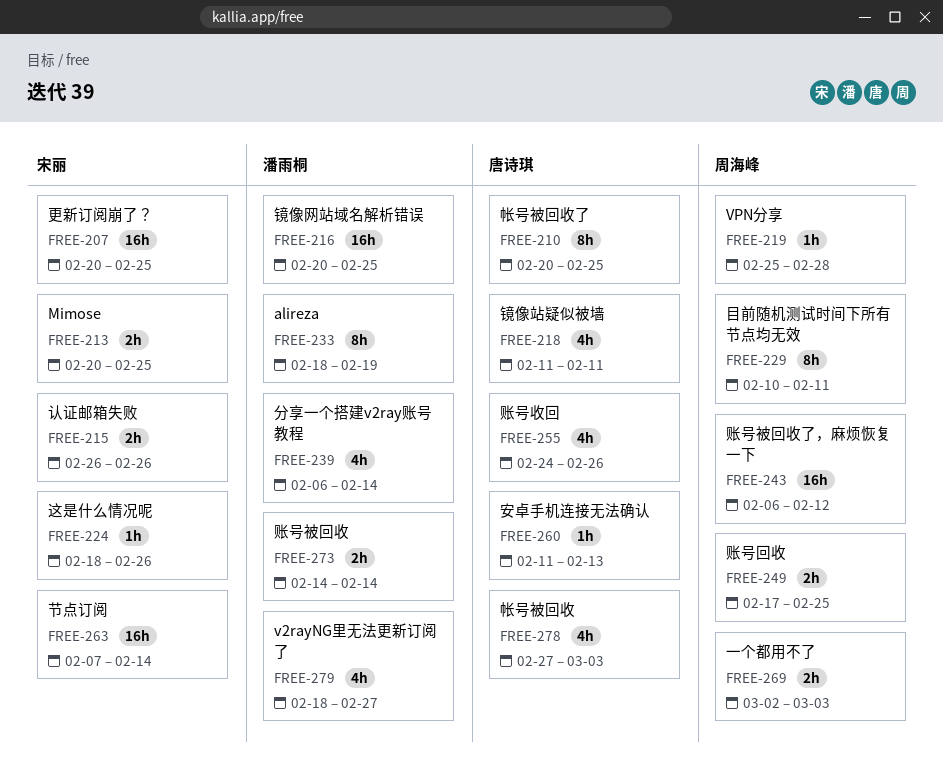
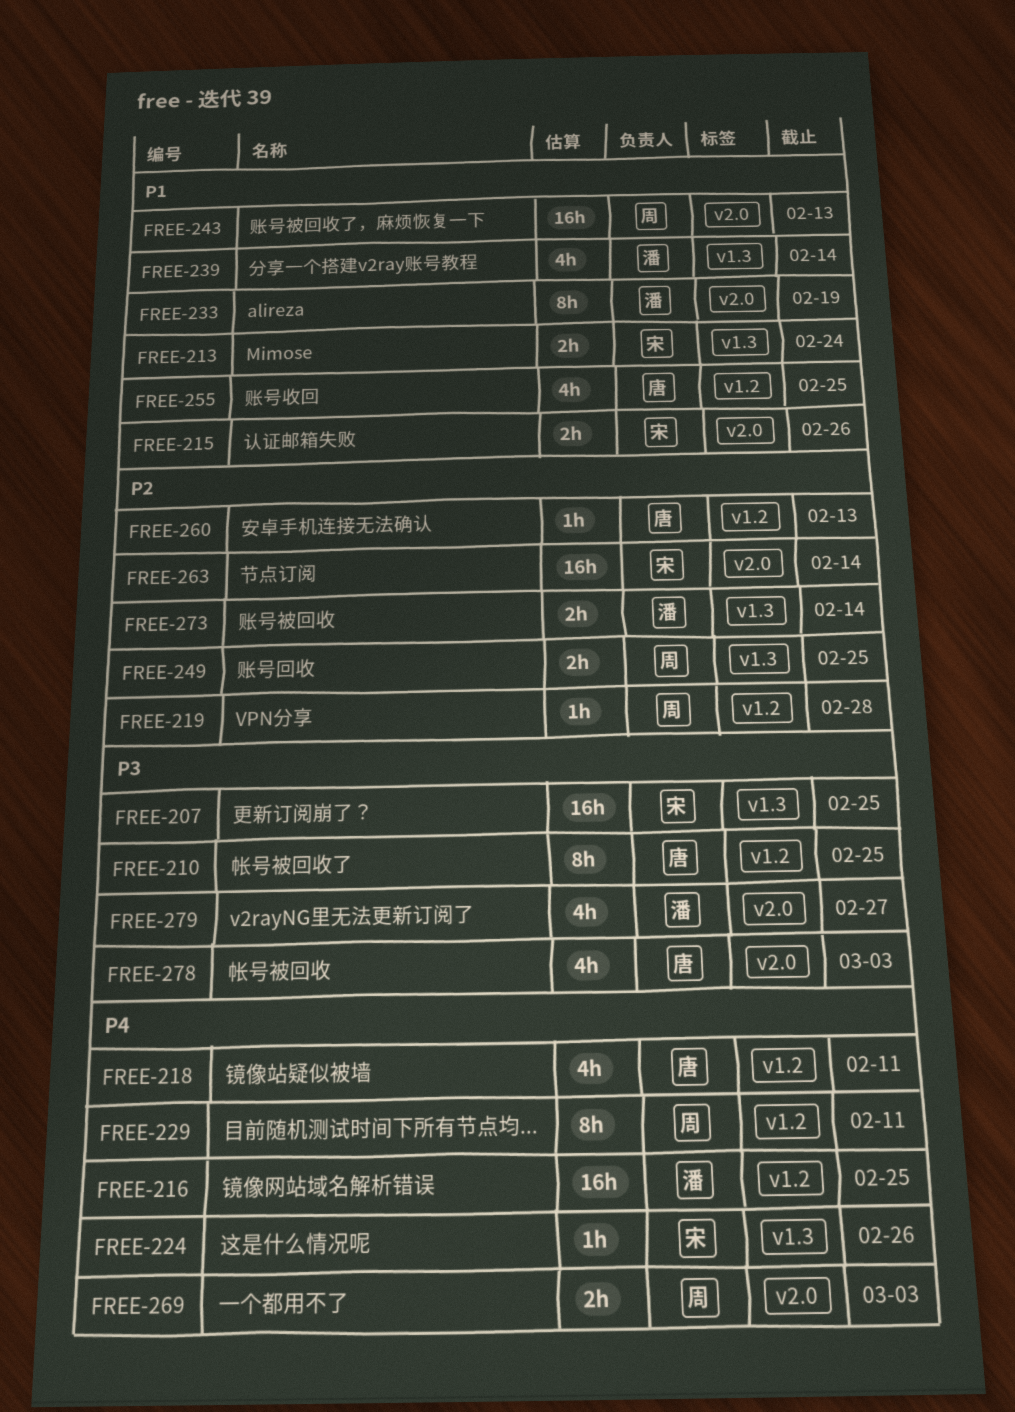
FREE-213, due: Feb 25 -> Feb 24
FREE-243, due: Feb 12 -> Feb 13
FREE-255, due: Feb 26 -> Feb 25

